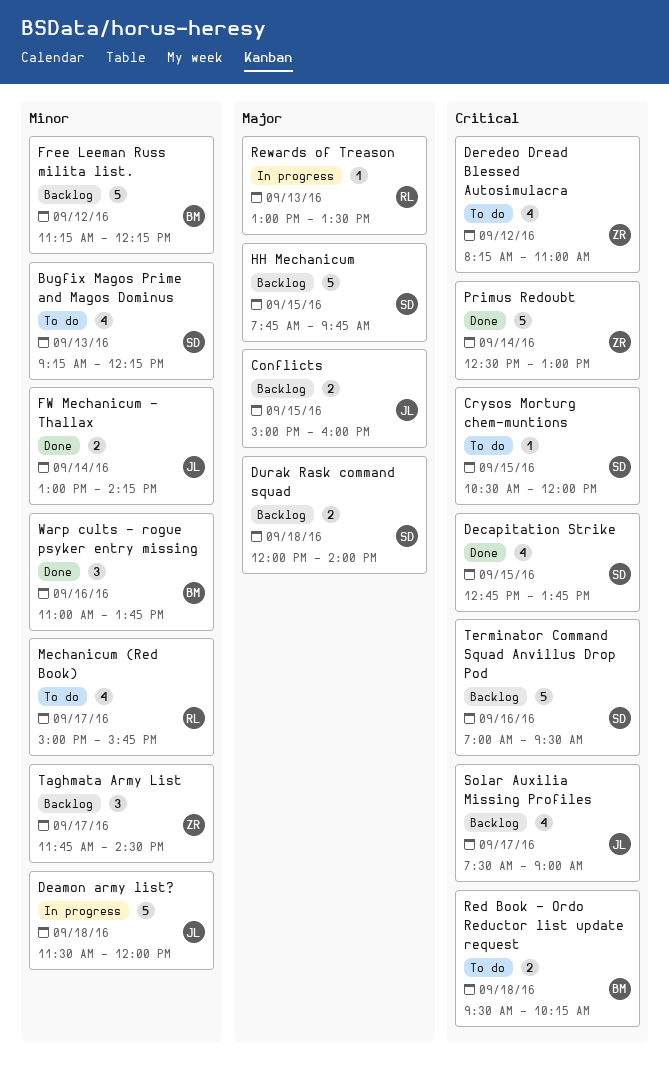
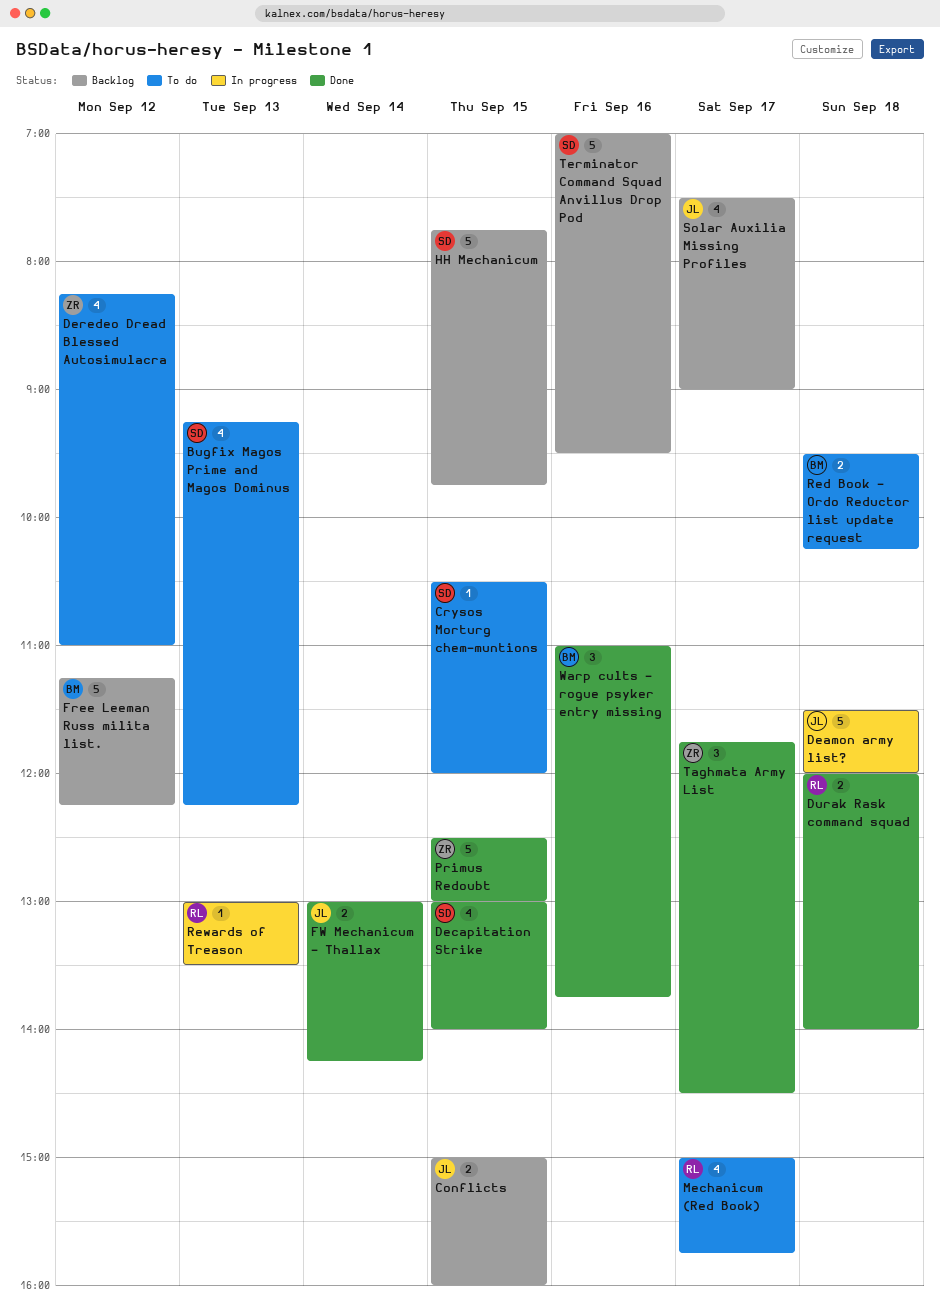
Decapitation Strike, begins: 12:45 -> 13:00
Decapitation Strike, ends: 13:45 -> 14:00
Durak Rask command squad, status: Backlog -> Done
Durak Rask command squad, owner: SD -> RL
Primus Redoubt, day: Sep 14 -> Sep 15
Taghmata Army List, status: Backlog -> Done

